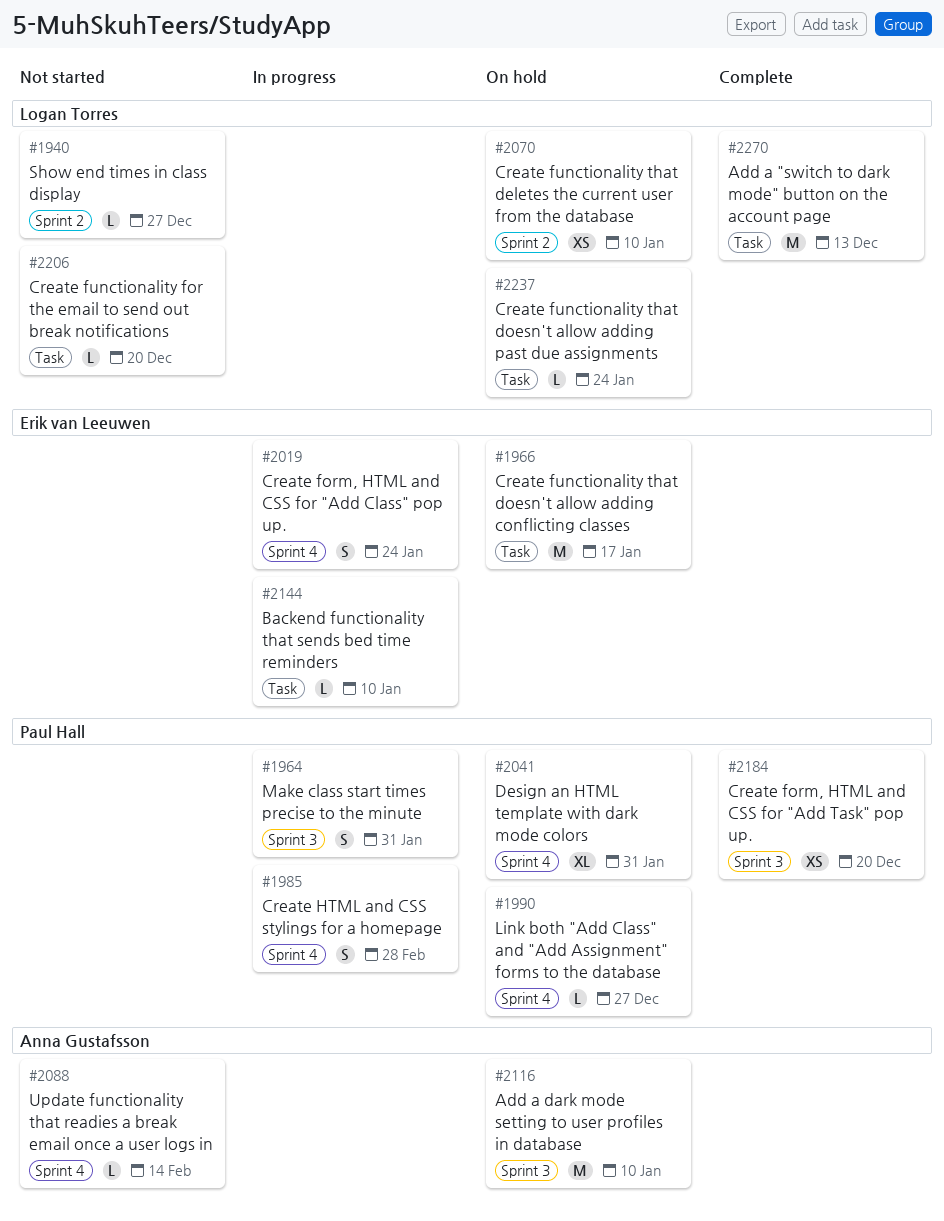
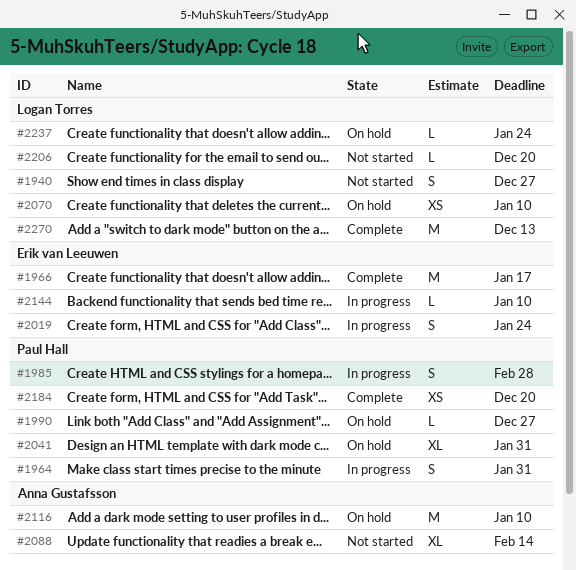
#1940, estimate: L -> S
#1966, status: On hold -> Complete
#2088, estimate: L -> XL

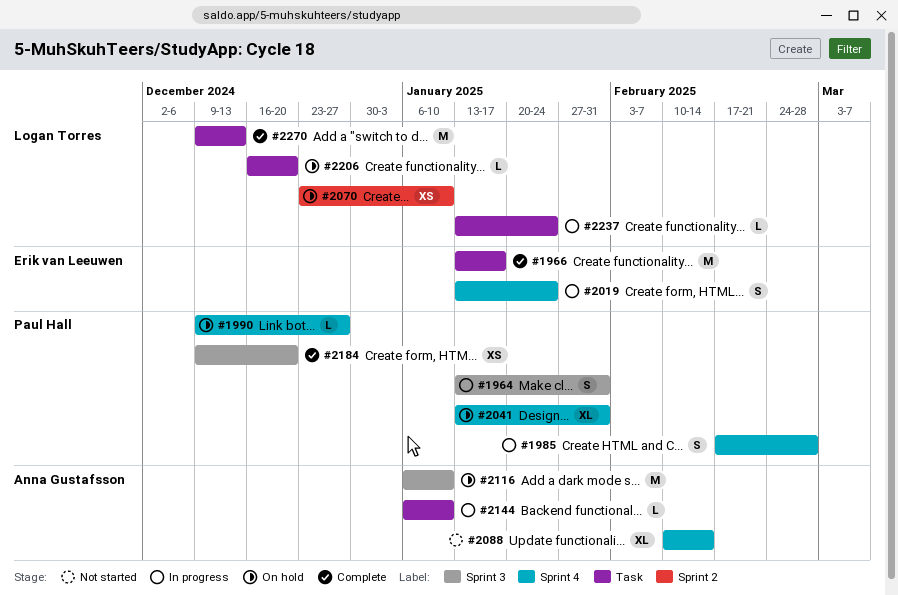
#1940: present -> none
#2144, owner: Erik van Leeuwen -> Anna Gustafsson
#2206, status: Not started -> On hold
#2237, status: On hold -> In progress

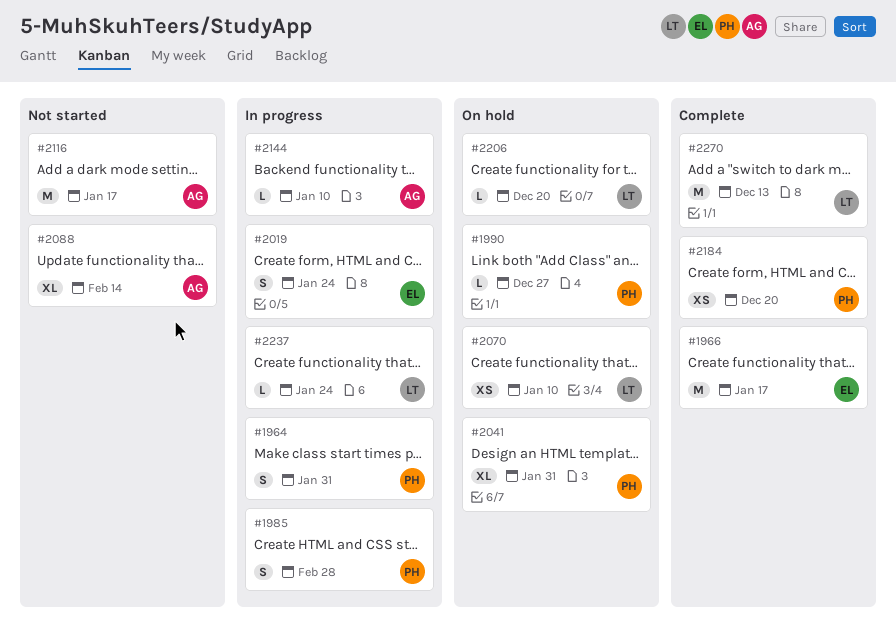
#2116, status: On hold -> Not started
#2116, due: Jan 10 -> Jan 17

